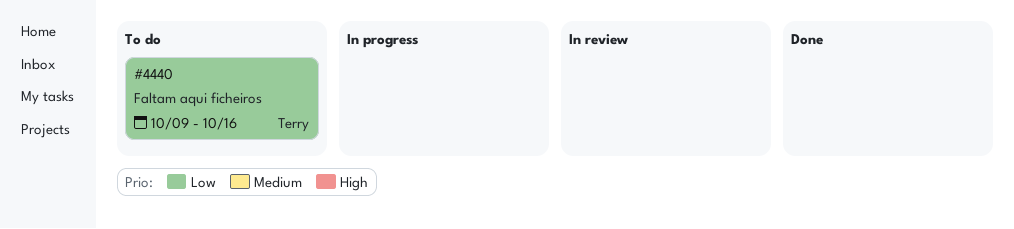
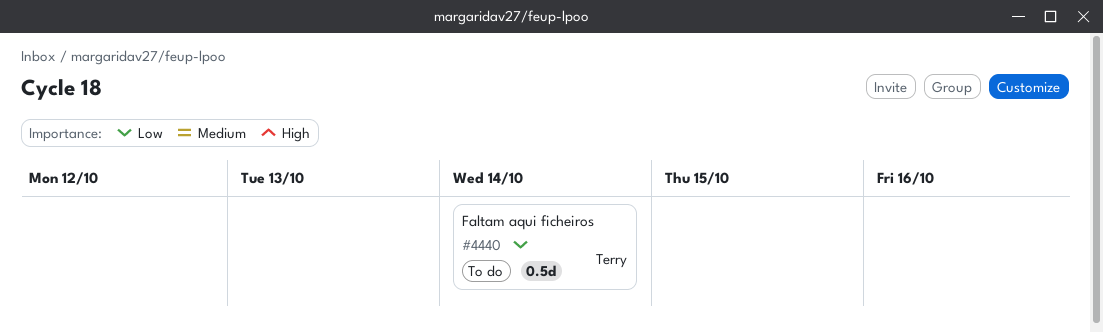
#4440, due: Oct 16 -> Oct 14

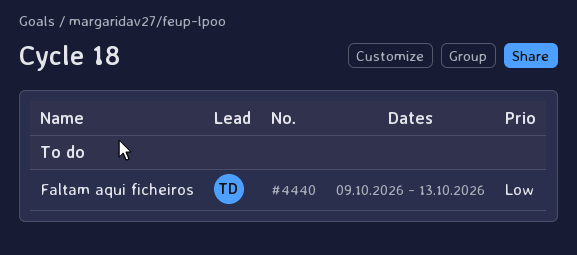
#4440, due: Oct 14 -> Oct 13

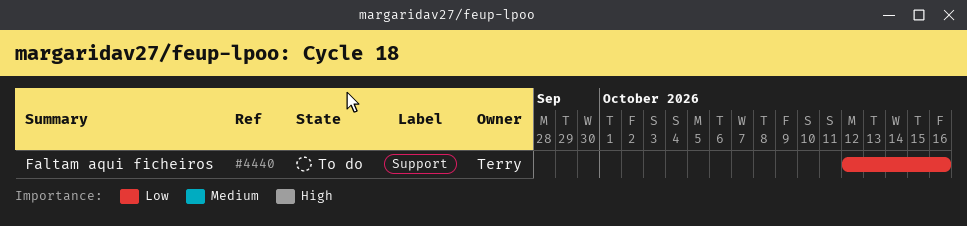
#4440, start: Oct 9 -> Oct 12
#4440, due: Oct 13 -> Oct 16

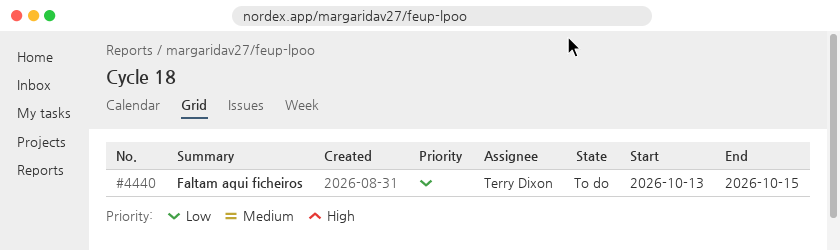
#4440, start: Oct 12 -> Oct 13
#4440, due: Oct 16 -> Oct 15

